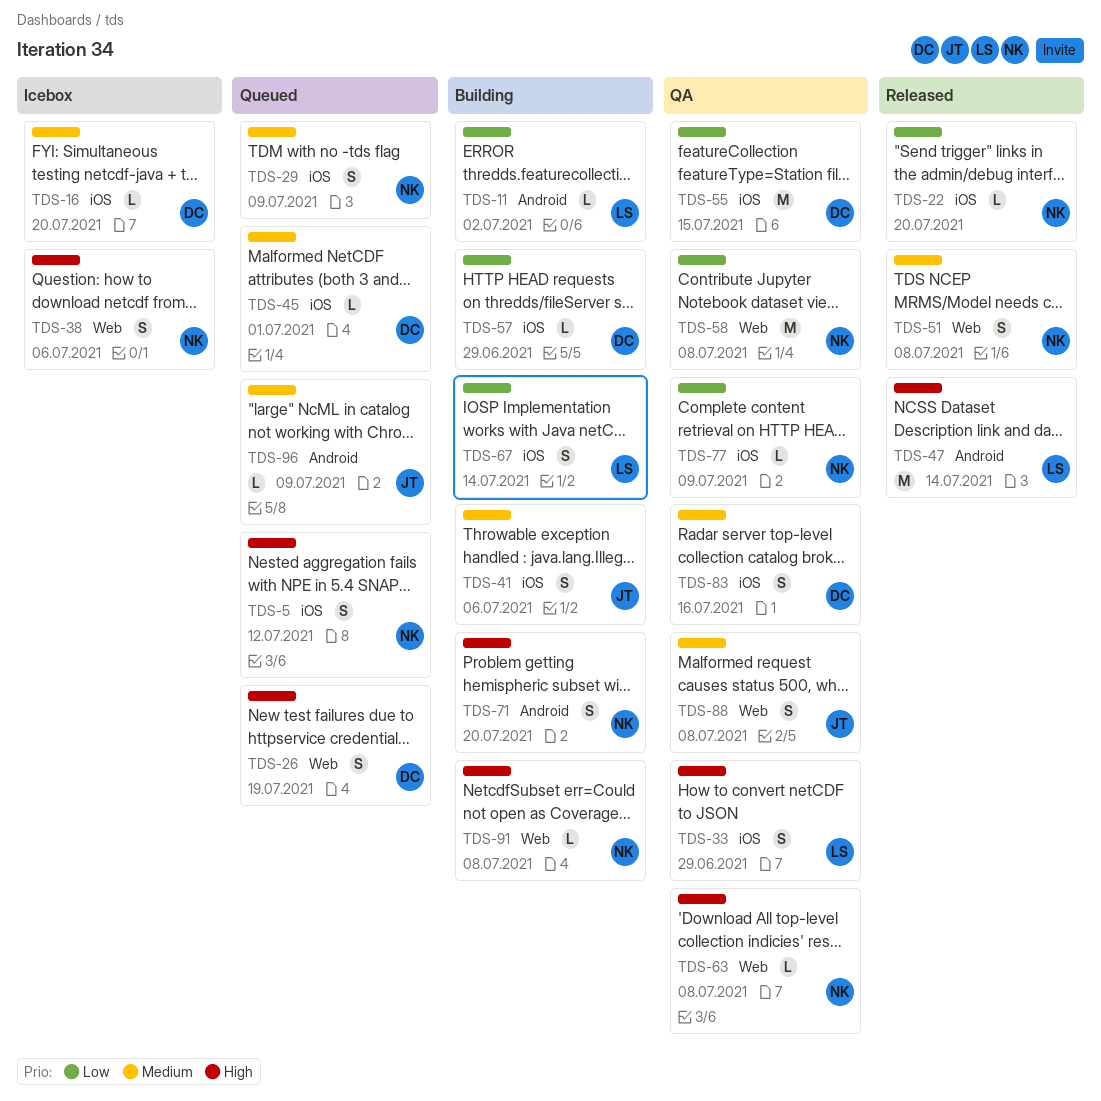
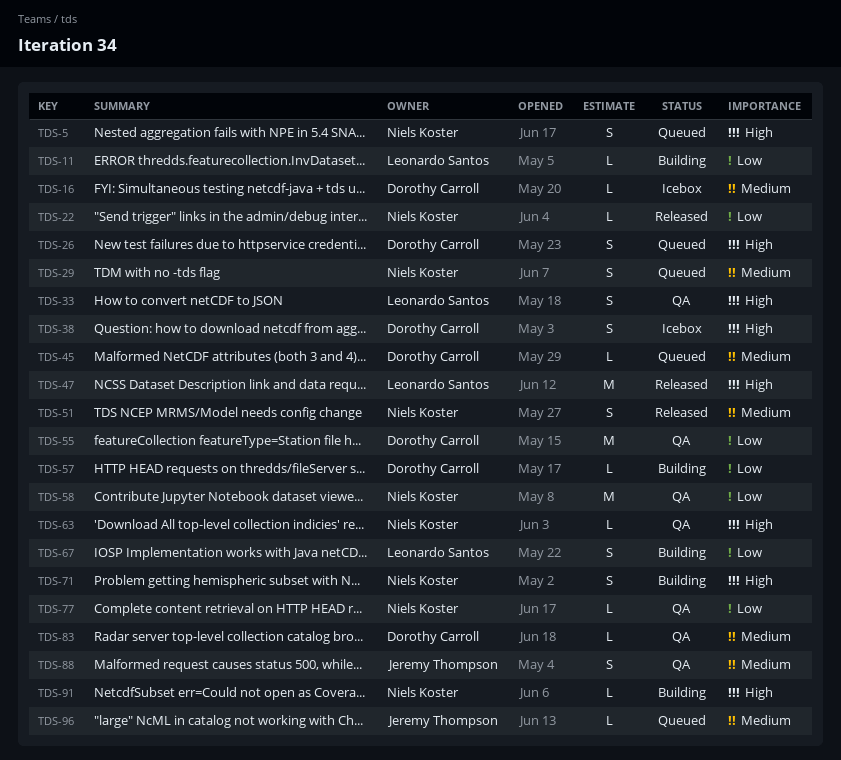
TDS-38, owner: Niels Koster -> Dorothy Carroll
TDS-41: present -> none
TDS-83, estimate: S -> L

